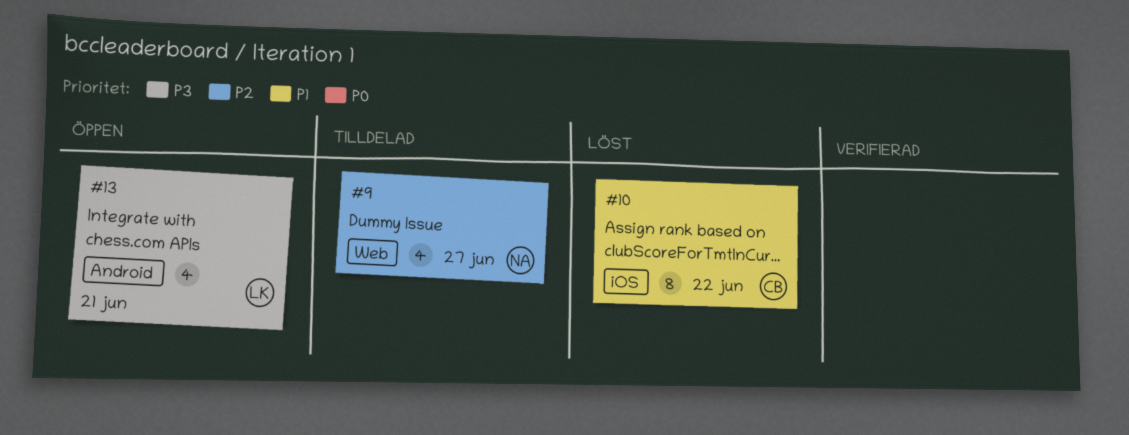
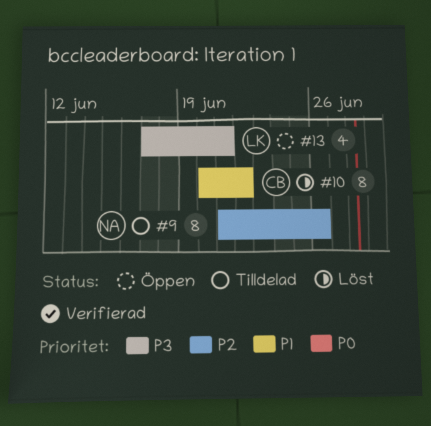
#9, estimate: 4 -> 8
#9, due: Jun 27 -> Jun 26

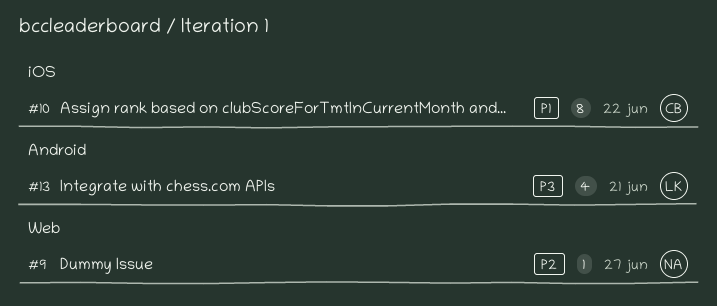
#9, estimate: 8 -> 1
#9, due: Jun 26 -> Jun 27

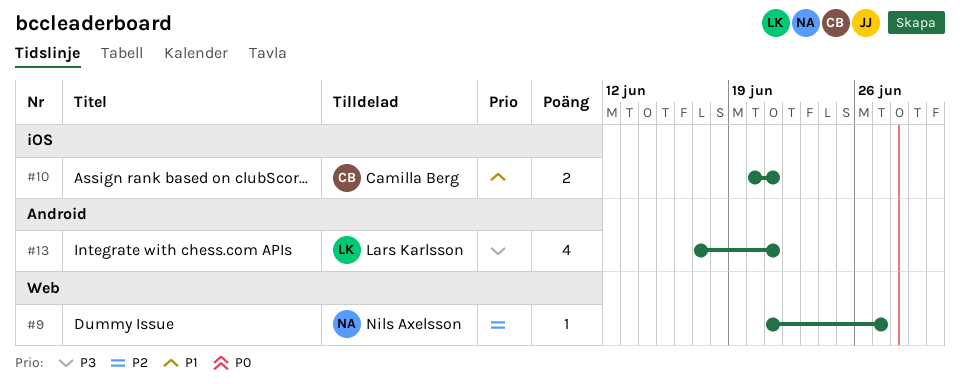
#10, estimate: 8 -> 2
#10, due: Jun 22 -> Jun 21

